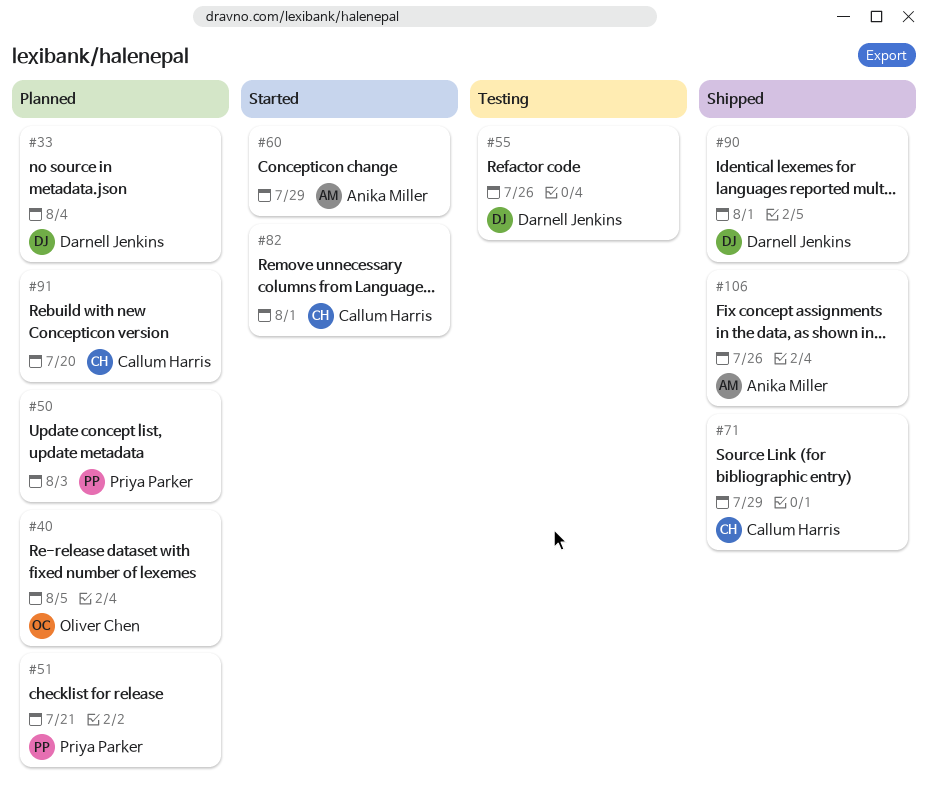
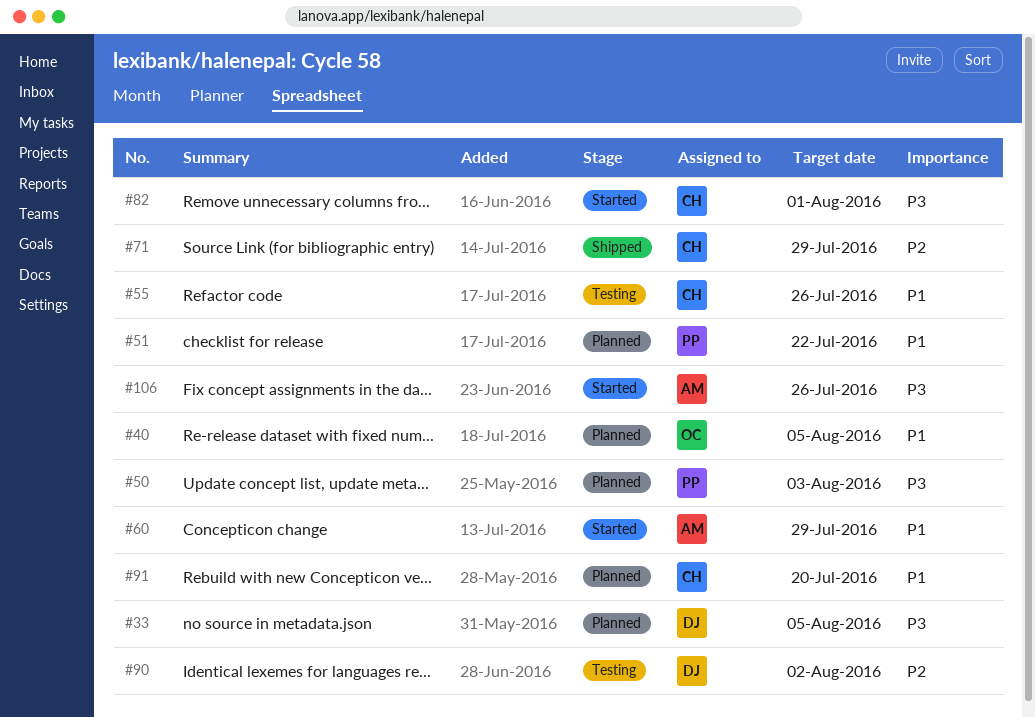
#33, due: Aug 4 -> Aug 5
#51, due: Jul 21 -> Jul 22
#55, owner: Darnell Jenkins -> Callum Harris
#90, status: Shipped -> Testing
#90, due: Aug 1 -> Aug 2
#106, status: Shipped -> Started

